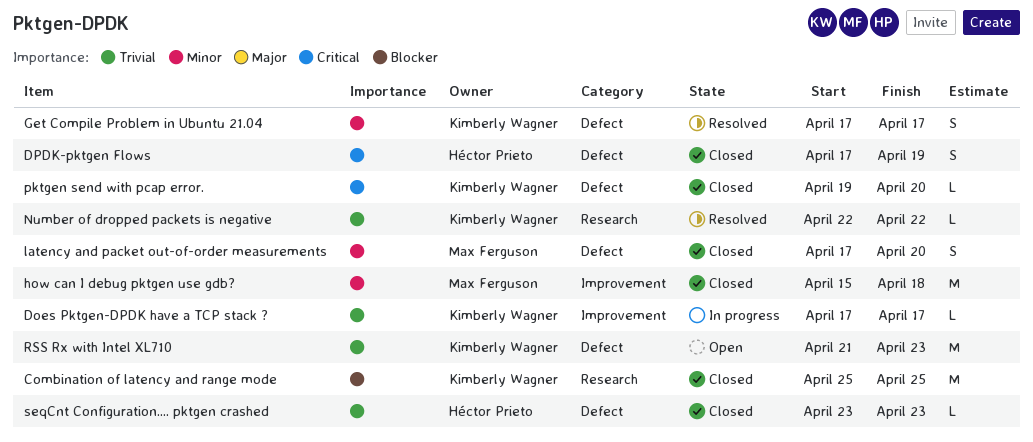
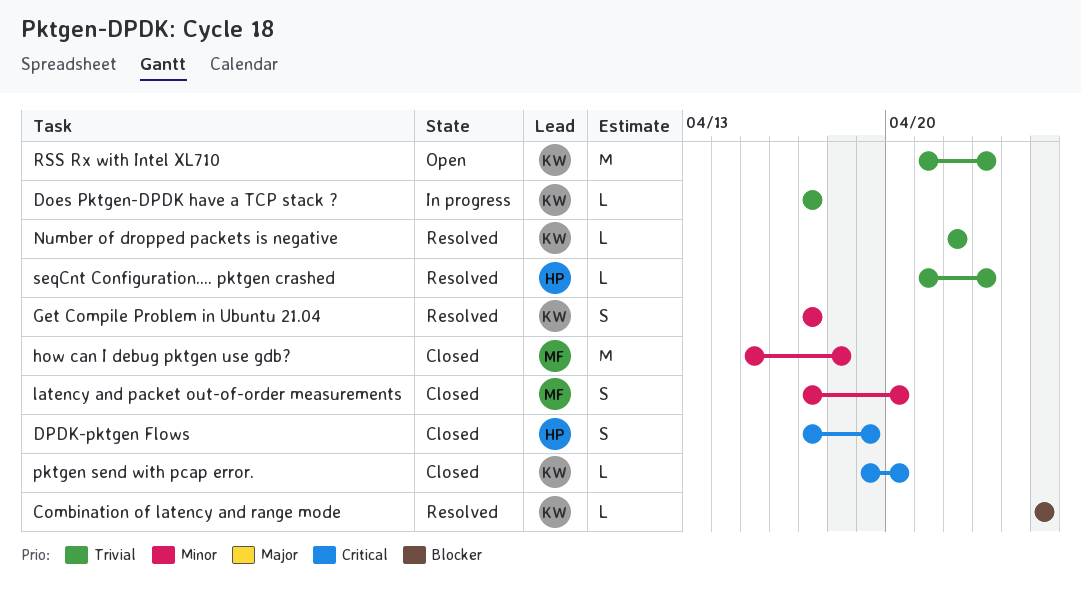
Combination of latency and range mode, status: Closed -> Resolved
Combination of latency and range mode, estimate: M -> L
seqCnt Configuration.... pktgen crashed, status: Closed -> Resolved
seqCnt Configuration.... pktgen crashed, start: Apr 23 -> Apr 21

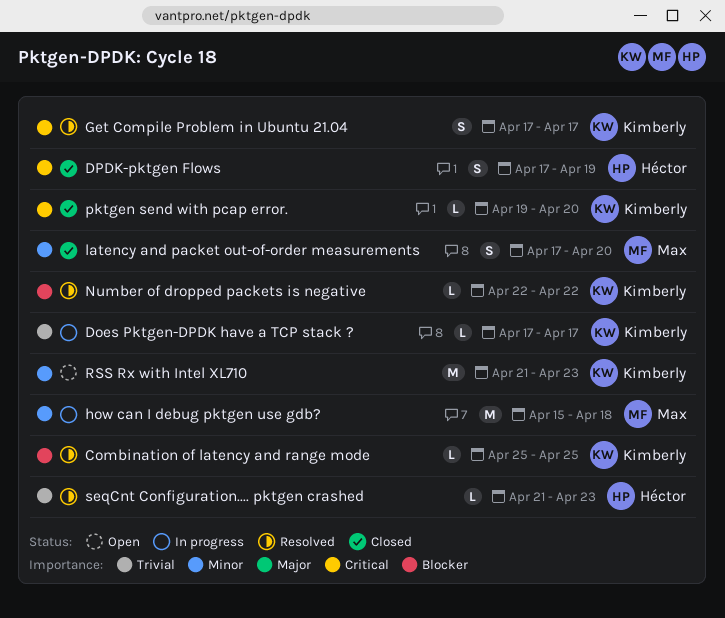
Get Compile Problem in Ubuntu 21.04, priority: Minor -> Critical
how can I debug pktgen use gdb?, status: Closed -> In progress
Number of dropped packets is negative, priority: Trivial -> Blocker
RSS Rx with Intel XL710, priority: Trivial -> Minor

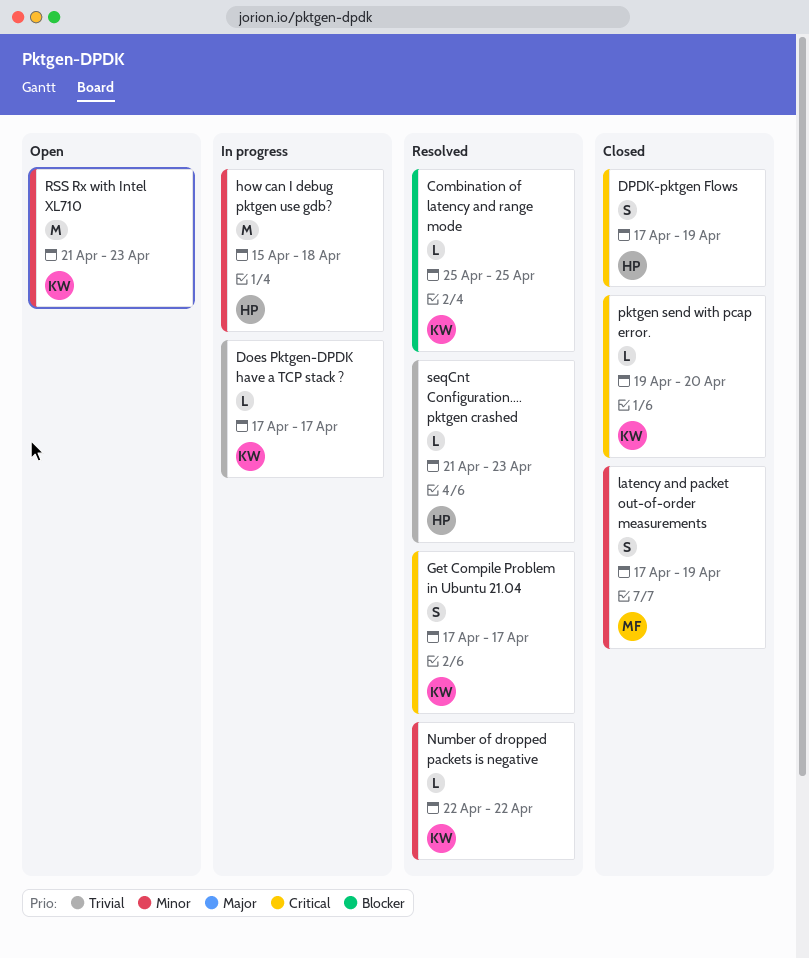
how can I debug pktgen use gdb?, owner: Max -> Héctor
latency and packet out-of-order measurements, due: Apr 20 -> Apr 19
Number of dropped packets is negative, priority: Blocker -> Minor

